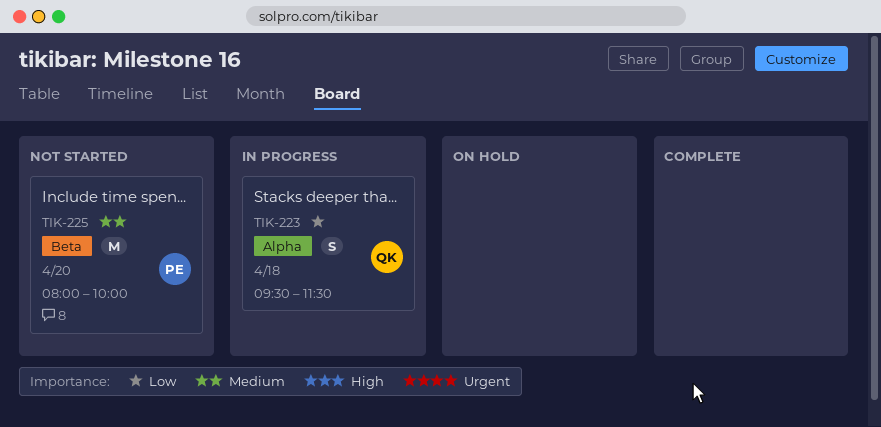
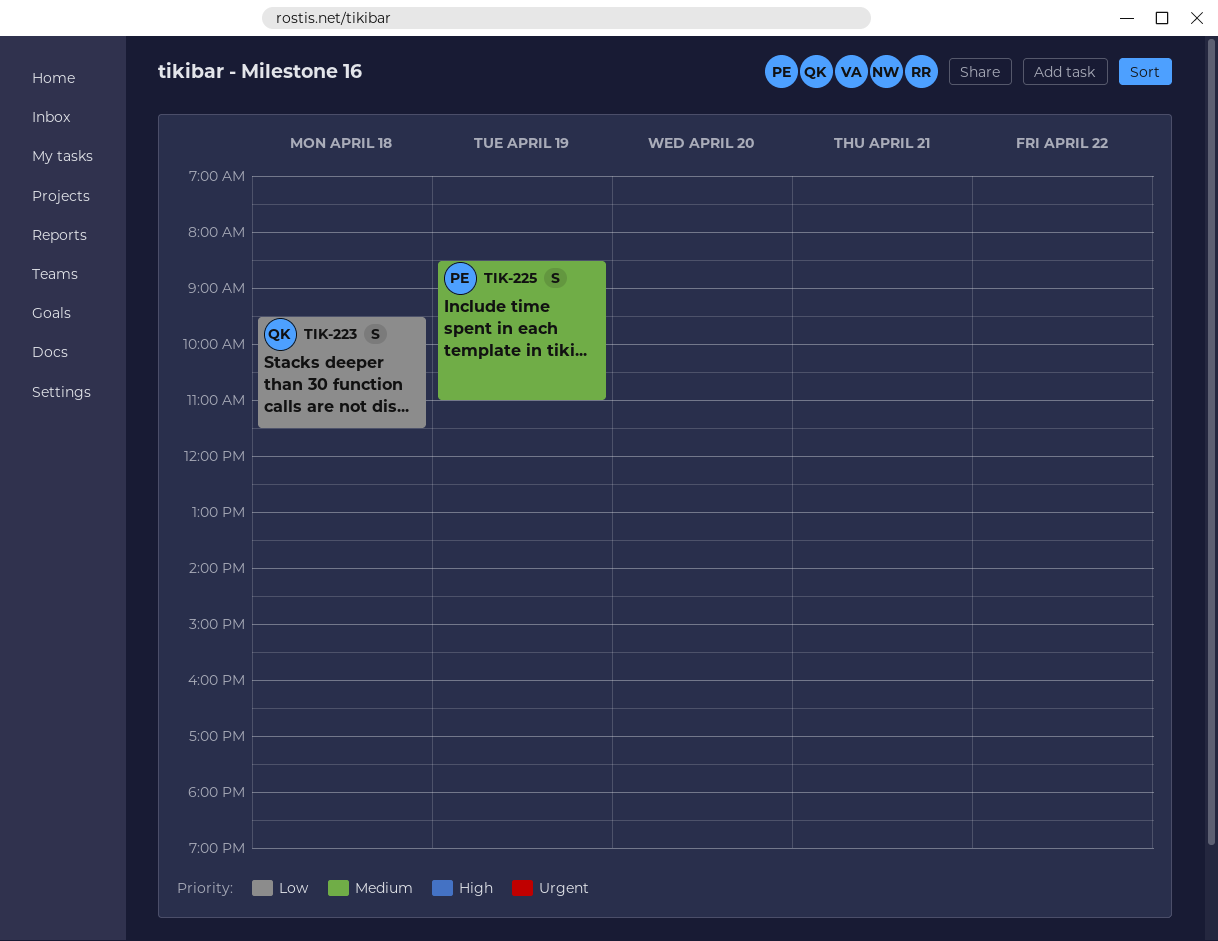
TIK-225, estimate: M -> S
TIK-225, day: Apr 20 -> Apr 19
TIK-225, begins: 08:00 -> 08:30
TIK-225, ends: 10:00 -> 11:00

